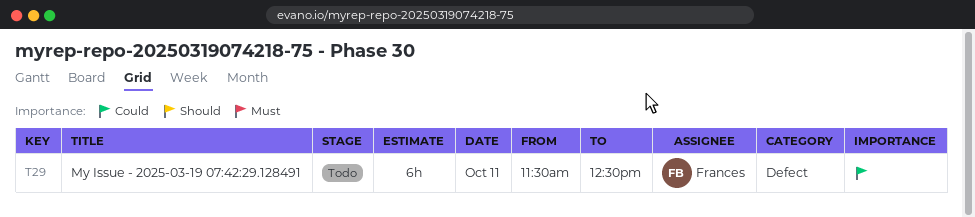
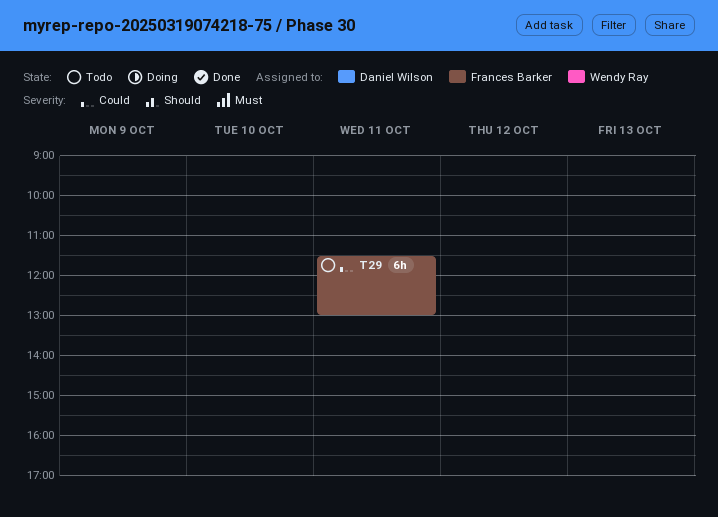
T29, ends: 12:30 -> 13:00

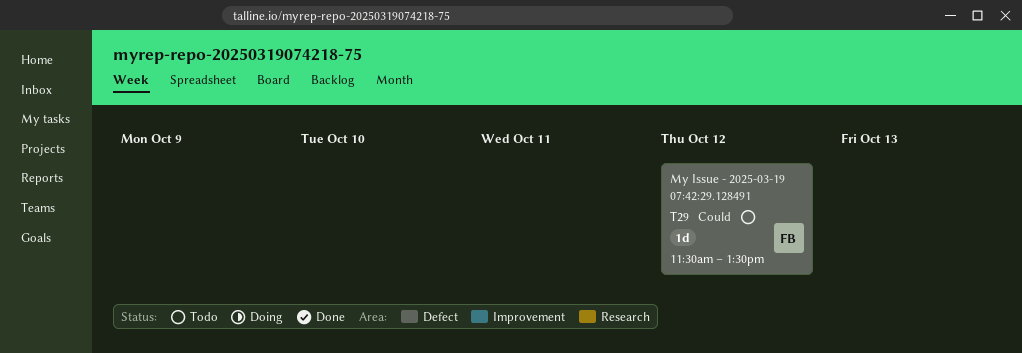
T29, estimate: 6h -> 1d
T29, day: Oct 11 -> Oct 12
T29, ends: 13:00 -> 13:30

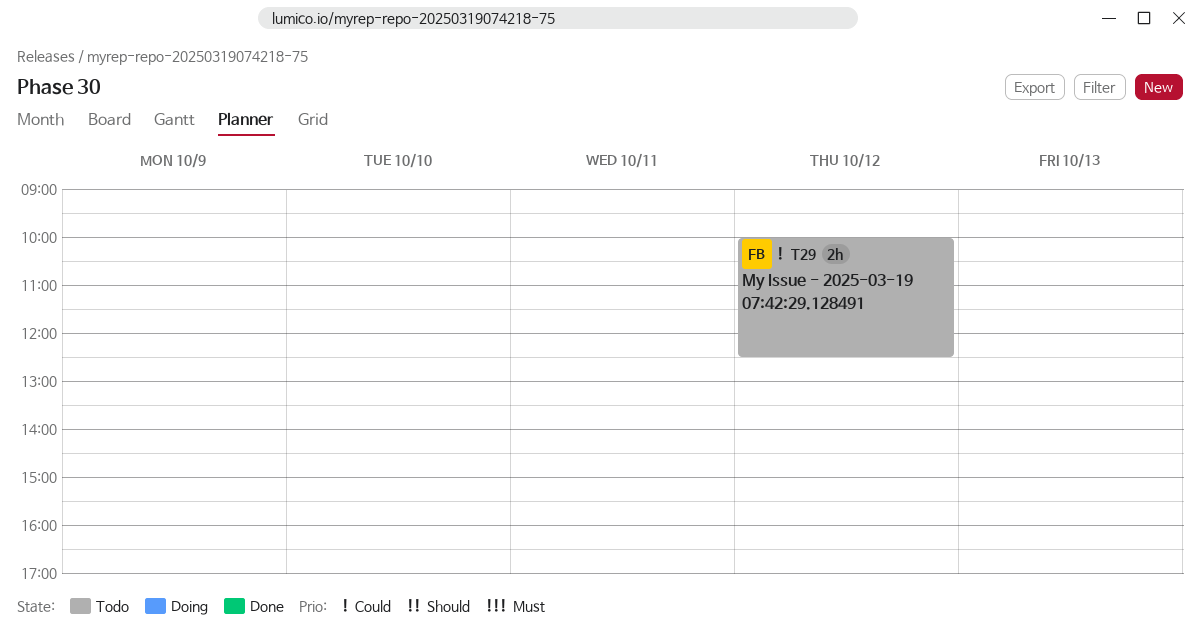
T29, estimate: 1d -> 2h
T29, begins: 11:30 -> 10:00
T29, ends: 13:30 -> 12:30

